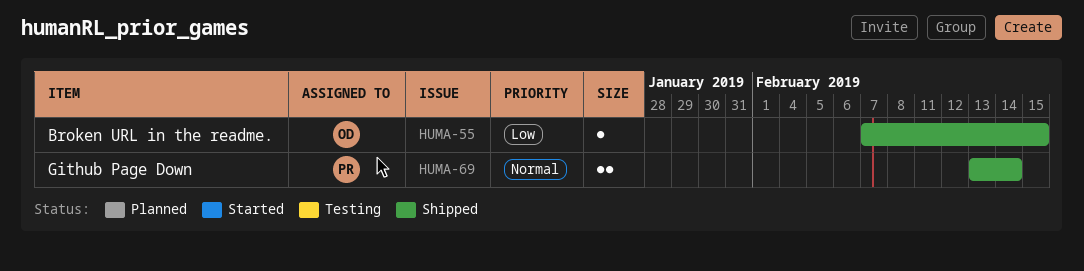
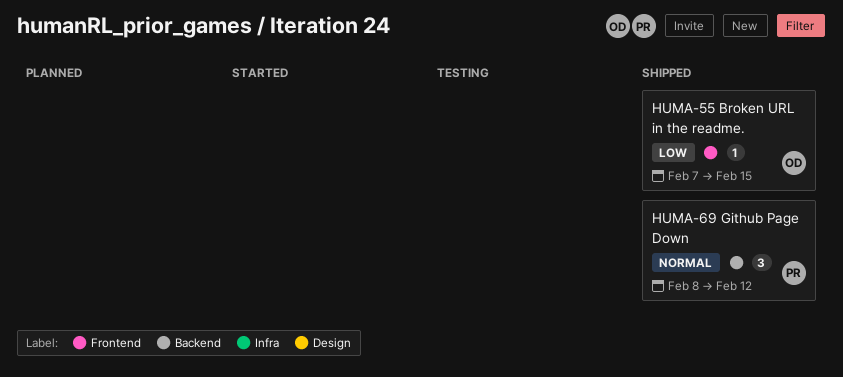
HUMA-69, estimate: 2 -> 3
HUMA-69, start: Feb 13 -> Feb 8
HUMA-69, due: Feb 14 -> Feb 12

